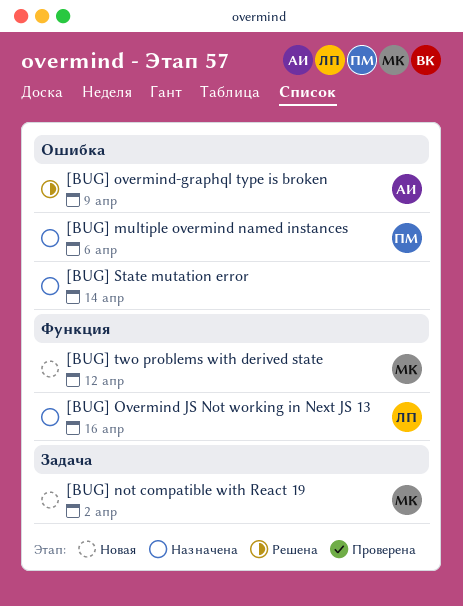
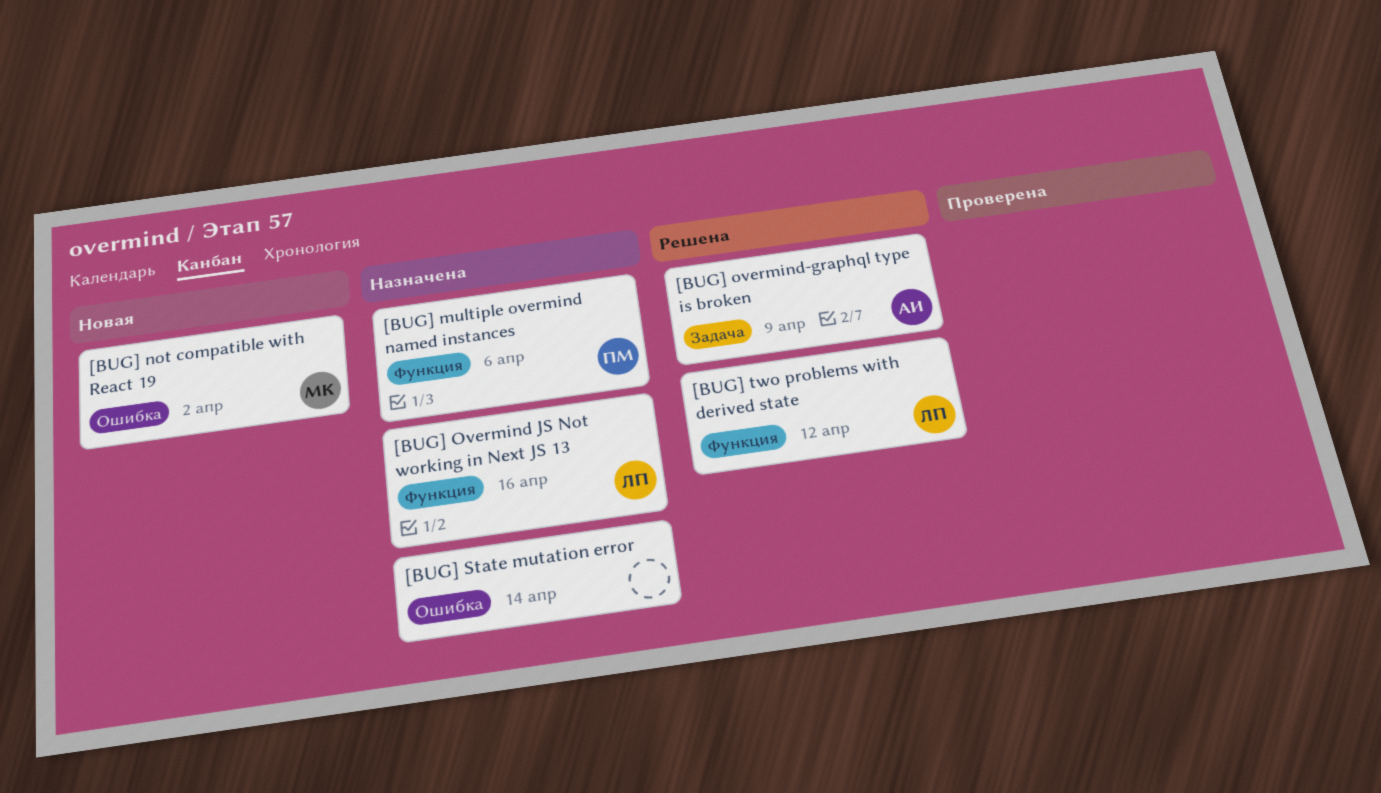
[BUG] multiple overmind named instances, label: Ошибка -> Функция
[BUG] not compatible with React 19, label: Задача -> Ошибка
[BUG] overmind-graphql type is broken, label: Ошибка -> Задача
[BUG] two problems with derived state, status: Новая -> Решена
[BUG] two problems with derived state, owner: МК -> ЛП

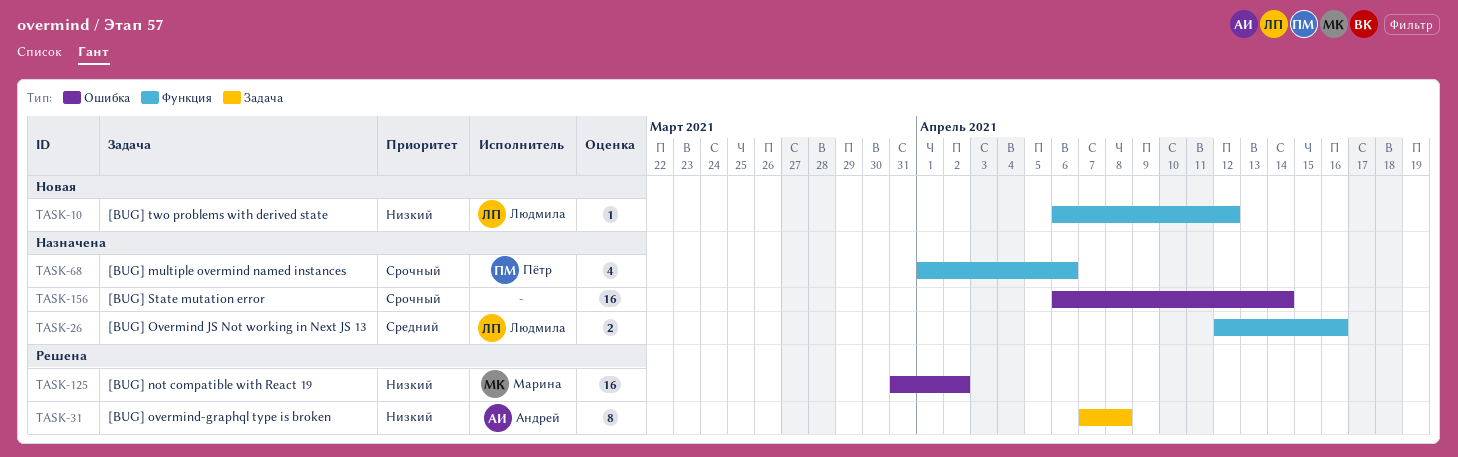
[BUG] not compatible with React 19, status: Новая -> Решена
[BUG] overmind-graphql type is broken, due: Apr 9 -> Apr 8
[BUG] two problems with derived state, status: Решена -> Новая

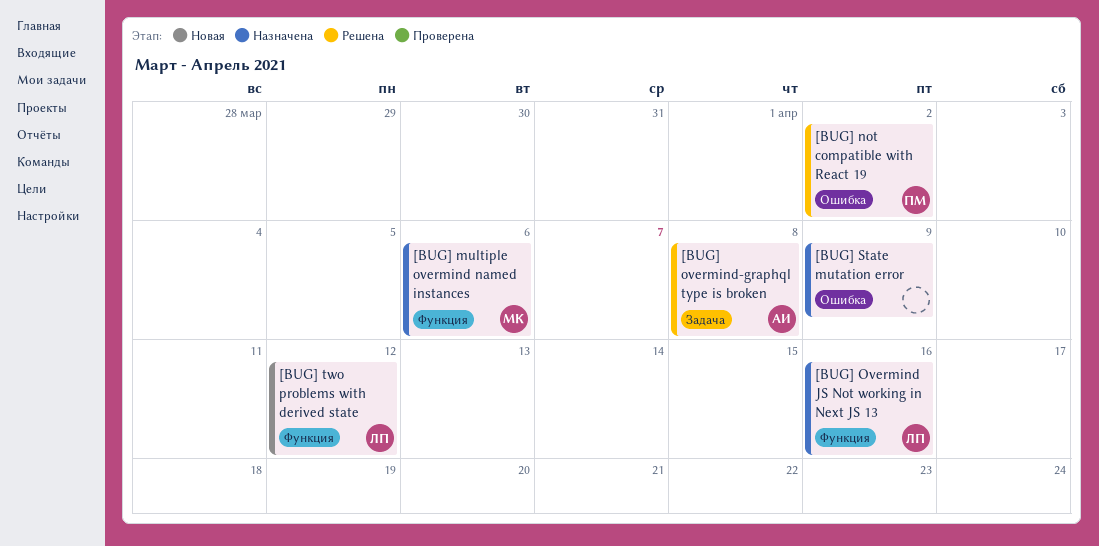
[BUG] multiple overmind named instances, owner: Пётр -> Марина
[BUG] not compatible with React 19, owner: Марина -> Пётр
[BUG] State mutation error, due: Apr 14 -> Apr 9

